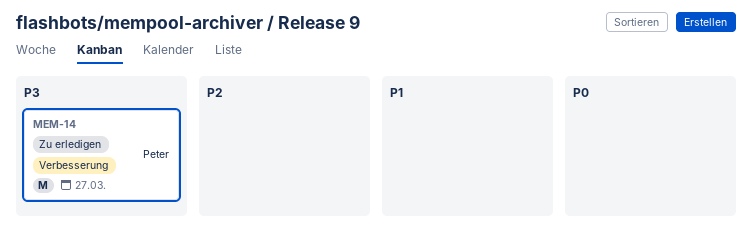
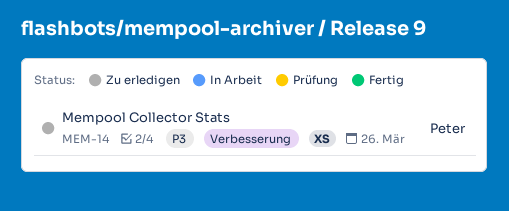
MEM-14, estimate: M -> XS
MEM-14, due: Mar 27 -> Mar 26

